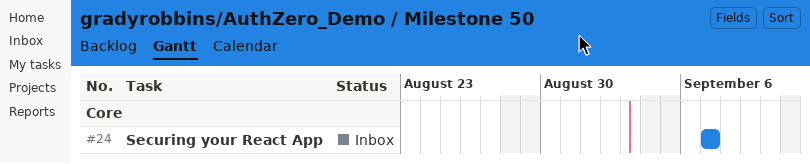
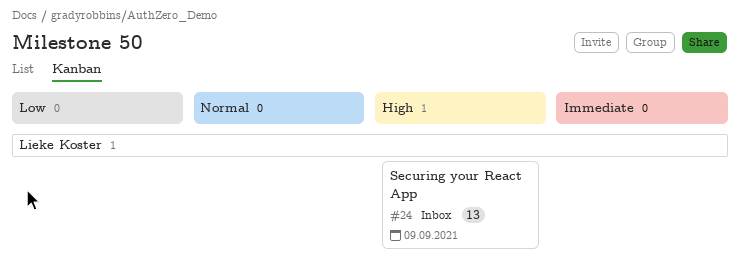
#24, due: Sep 7 -> Sep 9

